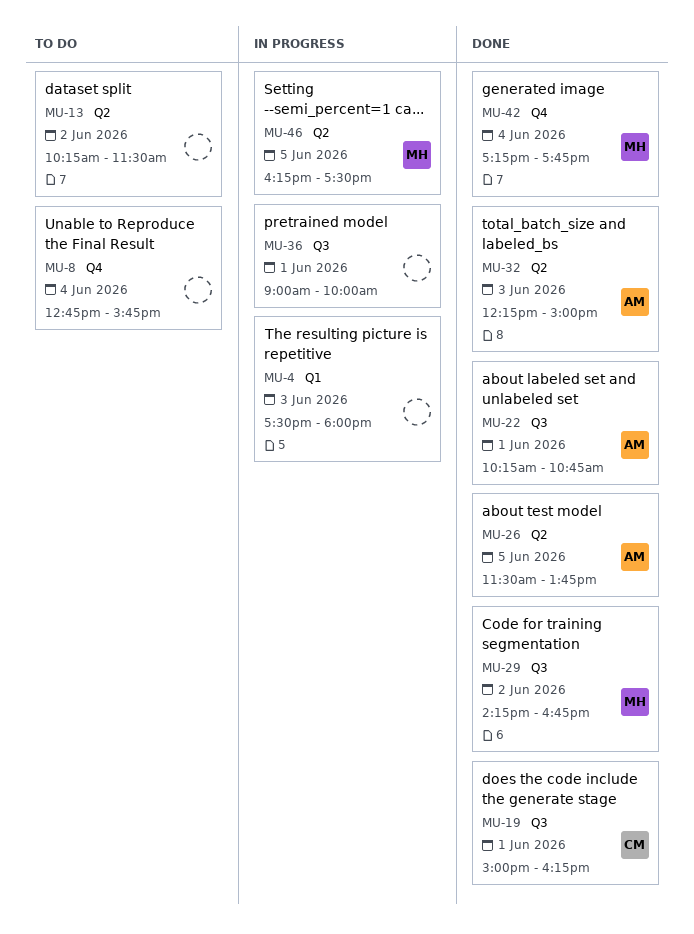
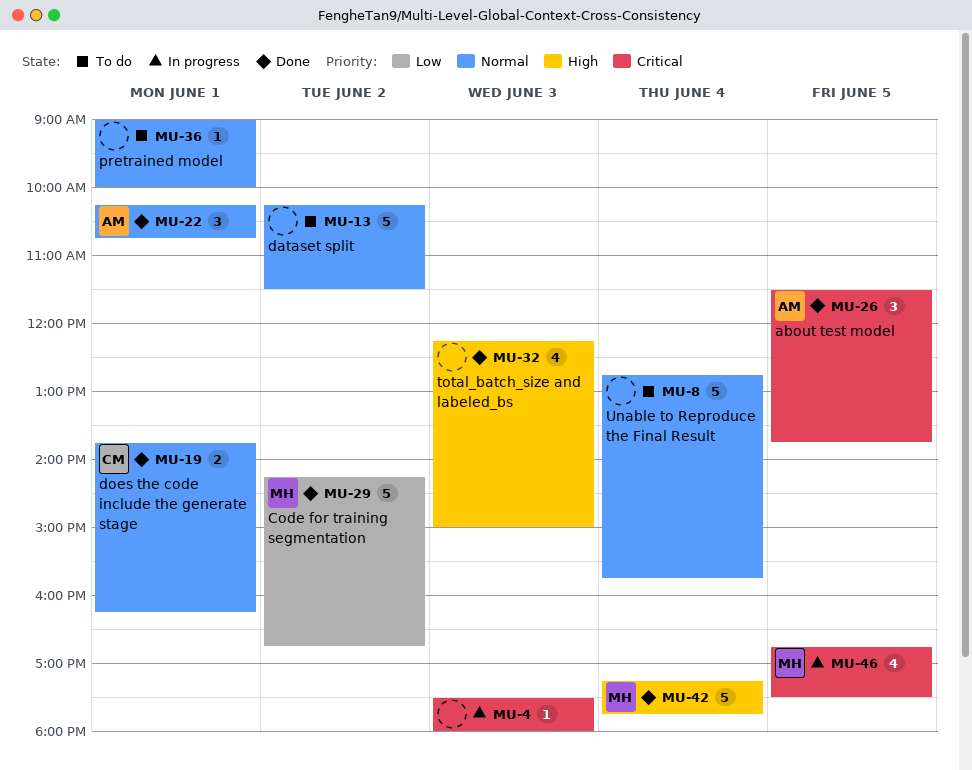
MU-19, begins: 15:00 -> 13:45
MU-32, owner: AM -> none
MU-36, status: In progress -> To do
MU-46, begins: 16:15 -> 16:45

